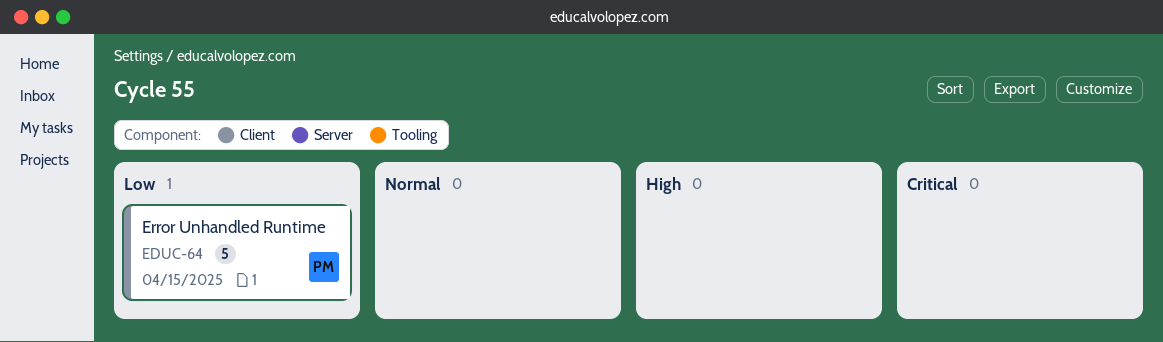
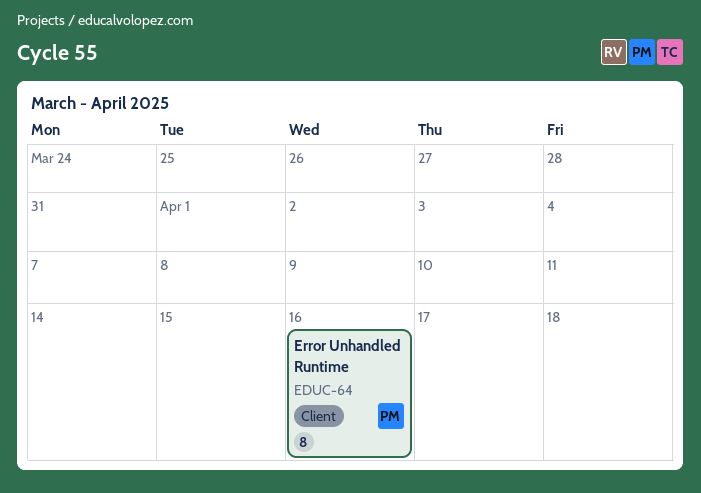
EDUC-64, estimate: 5 -> 8
EDUC-64, due: Apr 15 -> Apr 16

